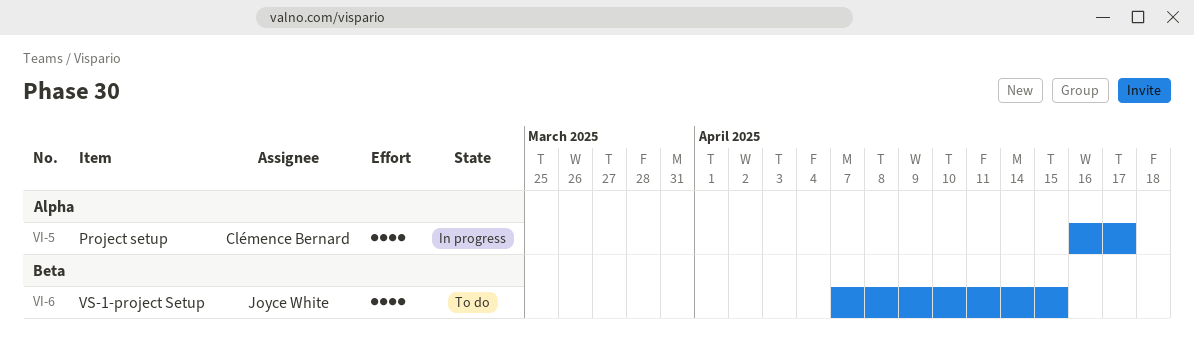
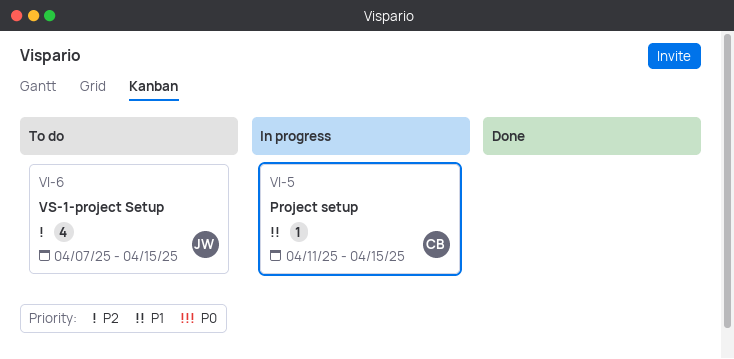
VI-5, estimate: 4 -> 1
VI-5, start: Apr 16 -> Apr 11
VI-5, due: Apr 17 -> Apr 15

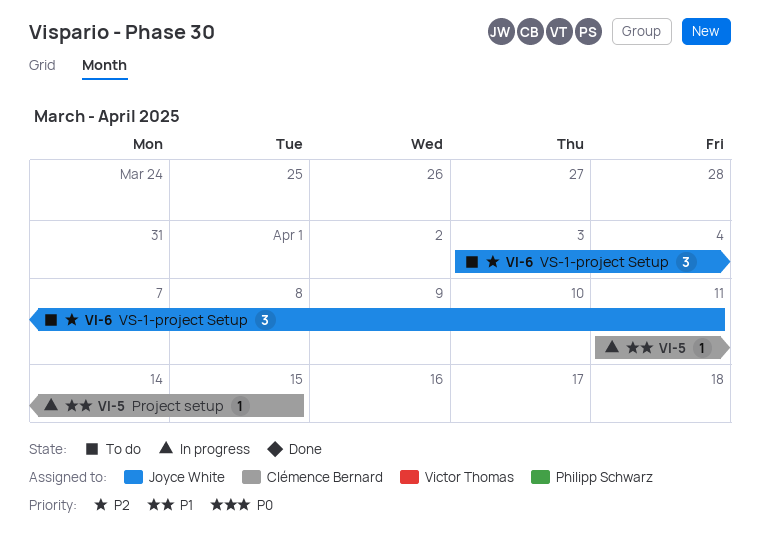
VI-6, estimate: 4 -> 3
VI-6, start: Apr 7 -> Apr 3
VI-6, due: Apr 15 -> Apr 11

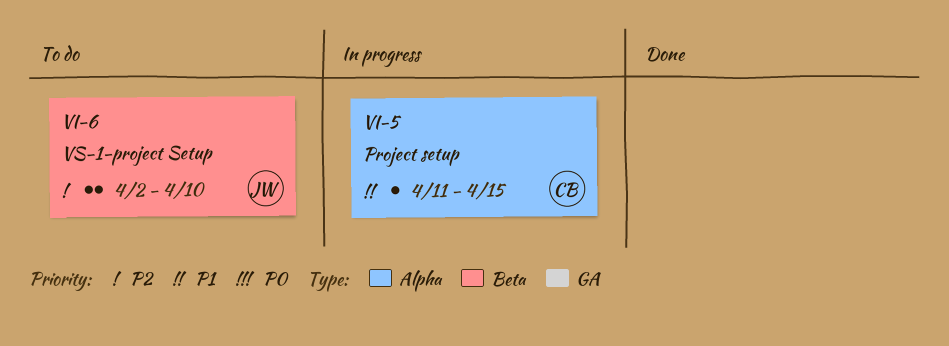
VI-6, estimate: 3 -> 2
VI-6, start: Apr 3 -> Apr 2
VI-6, due: Apr 11 -> Apr 10

